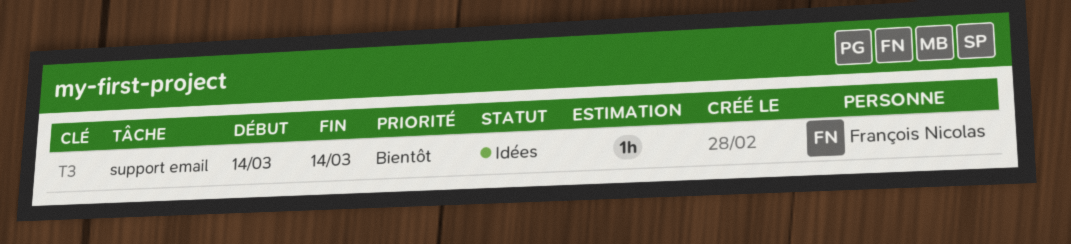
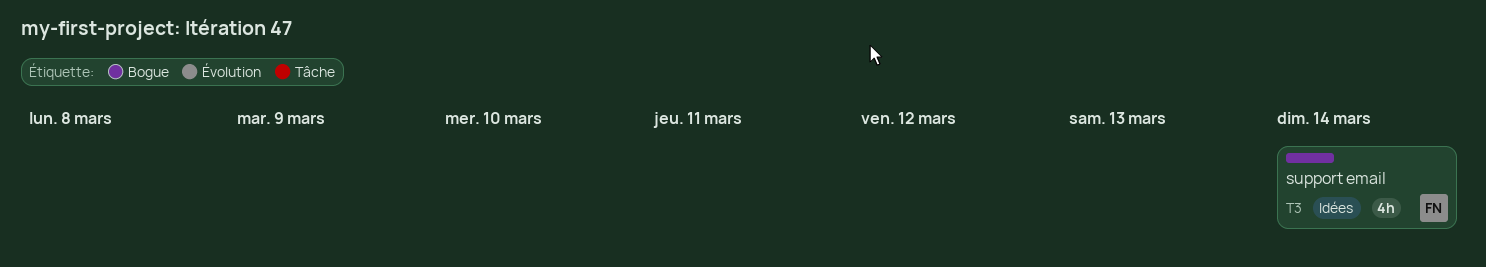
T3, estimate: 1h -> 4h

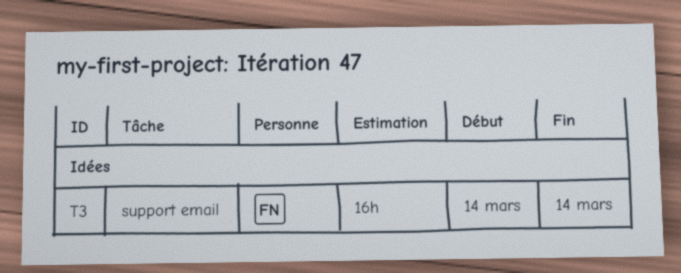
T3, estimate: 4h -> 16h

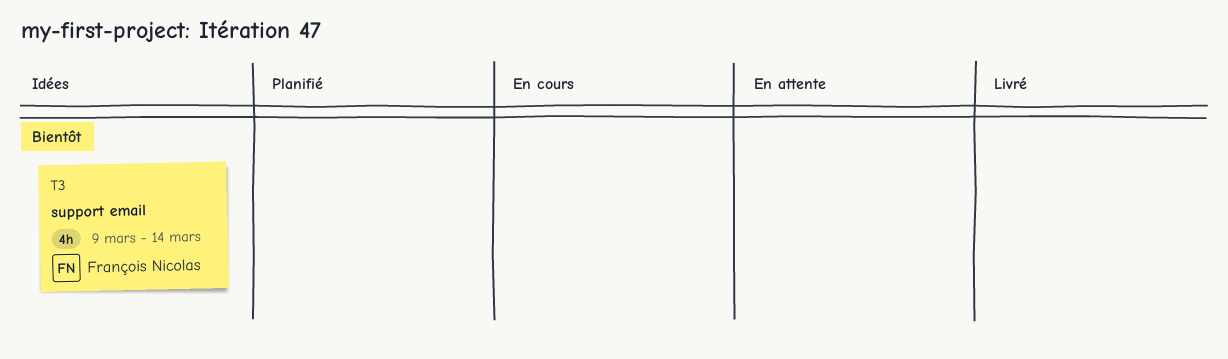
T3, estimate: 16h -> 4h
T3, start: Mar 14 -> Mar 9

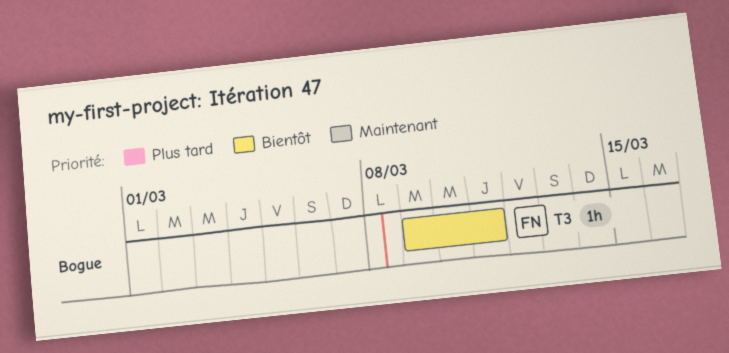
T3, estimate: 4h -> 1h
T3, due: Mar 14 -> Mar 11

